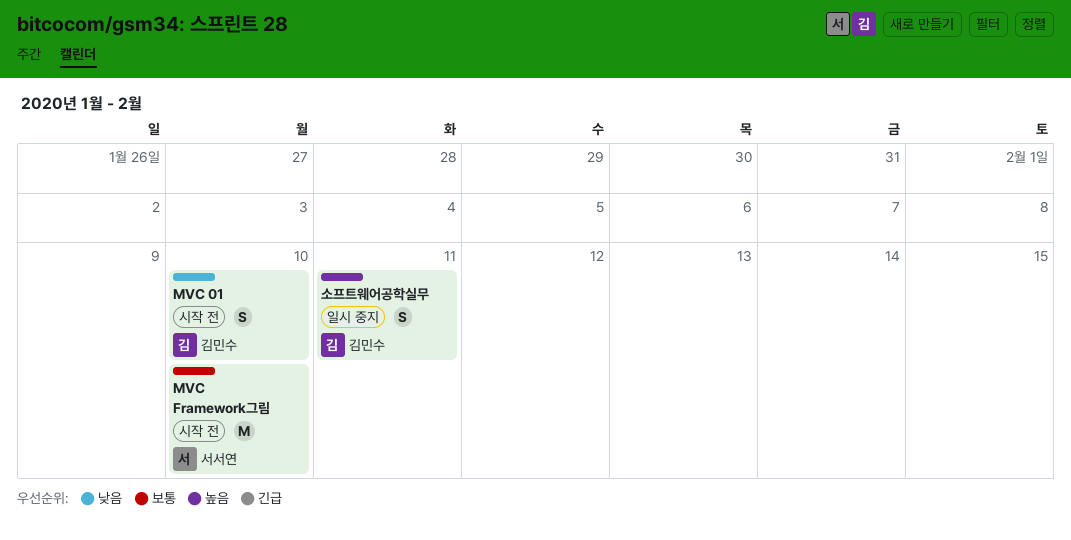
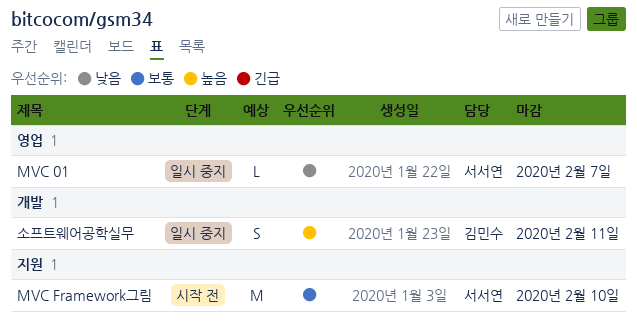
MVC 01, status: 시작 전 -> 일시 중지
MVC 01, owner: 김민수 -> 서서연
MVC 01, estimate: S -> L
MVC 01, due: Feb 10 -> Feb 7

